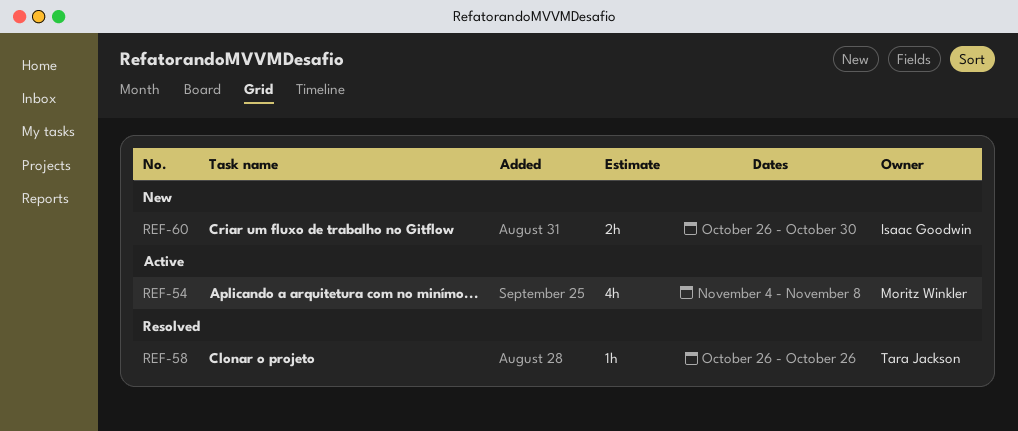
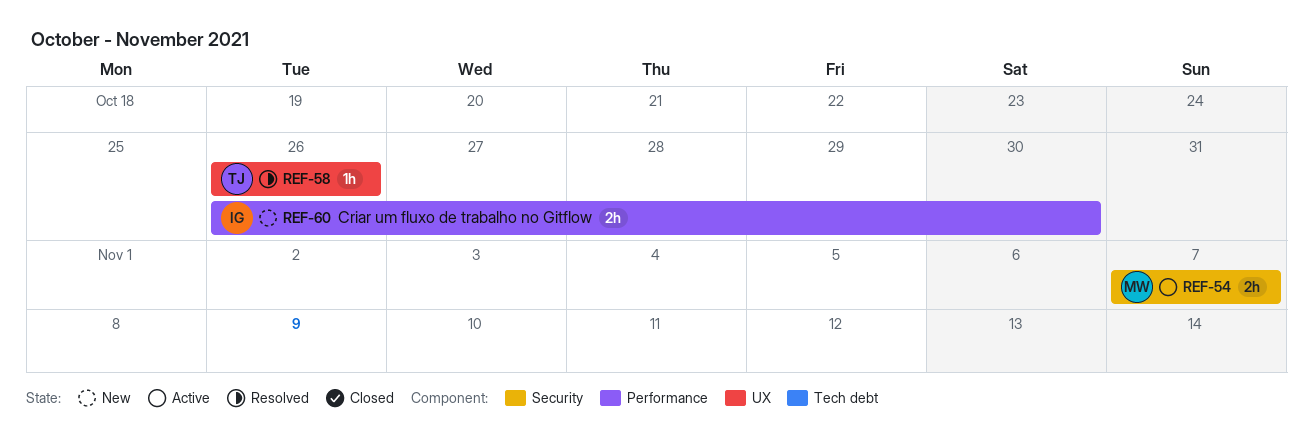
REF-54, estimate: 4h -> 2h
REF-54, start: Nov 4 -> Nov 7
REF-54, due: Nov 8 -> Nov 7

